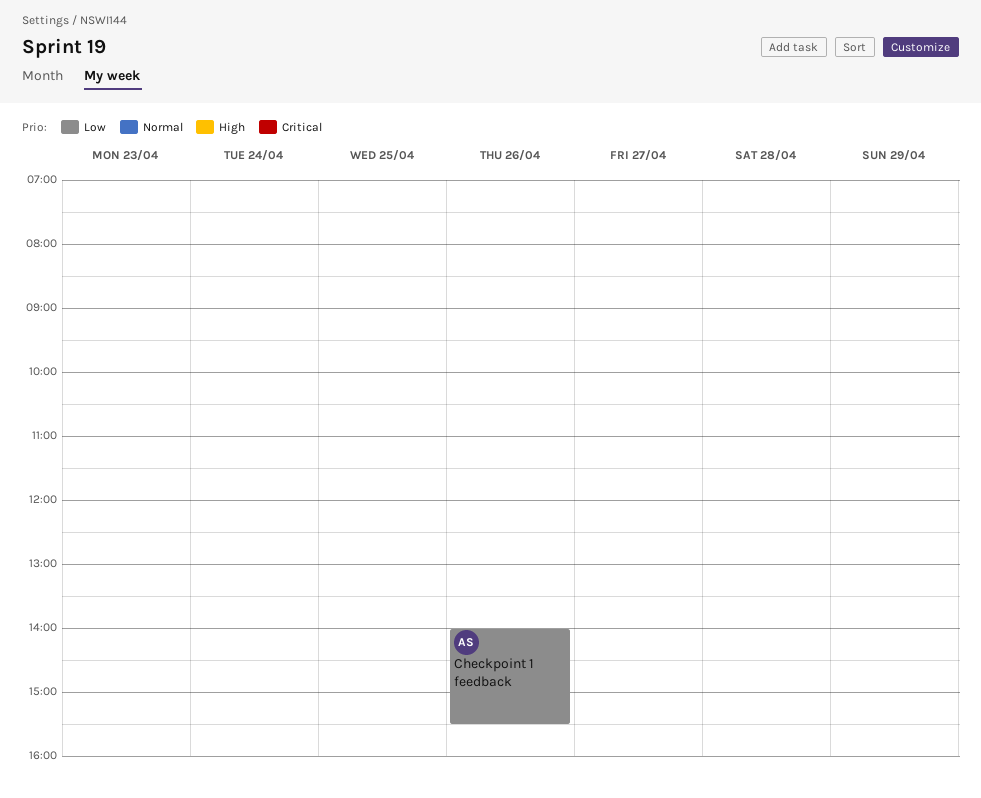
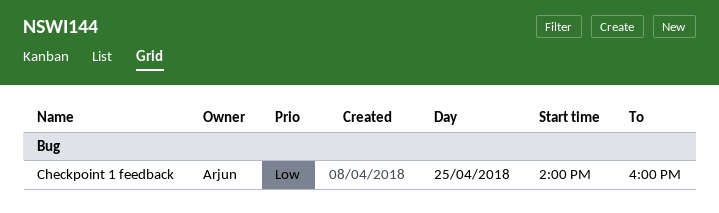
Checkpoint 1 feedback, day: Apr 26 -> Apr 25
Checkpoint 1 feedback, ends: 15:30 -> 16:00

